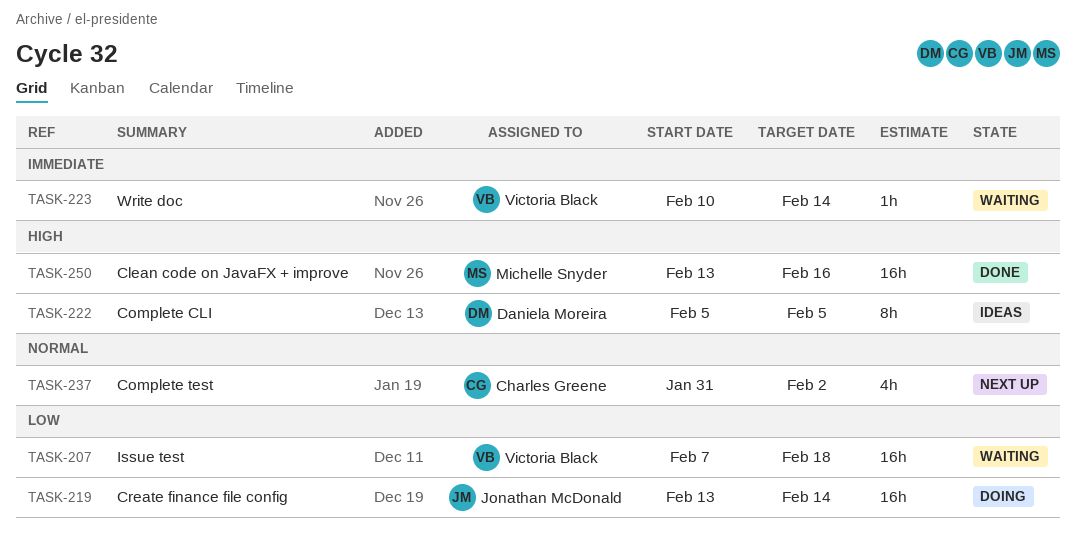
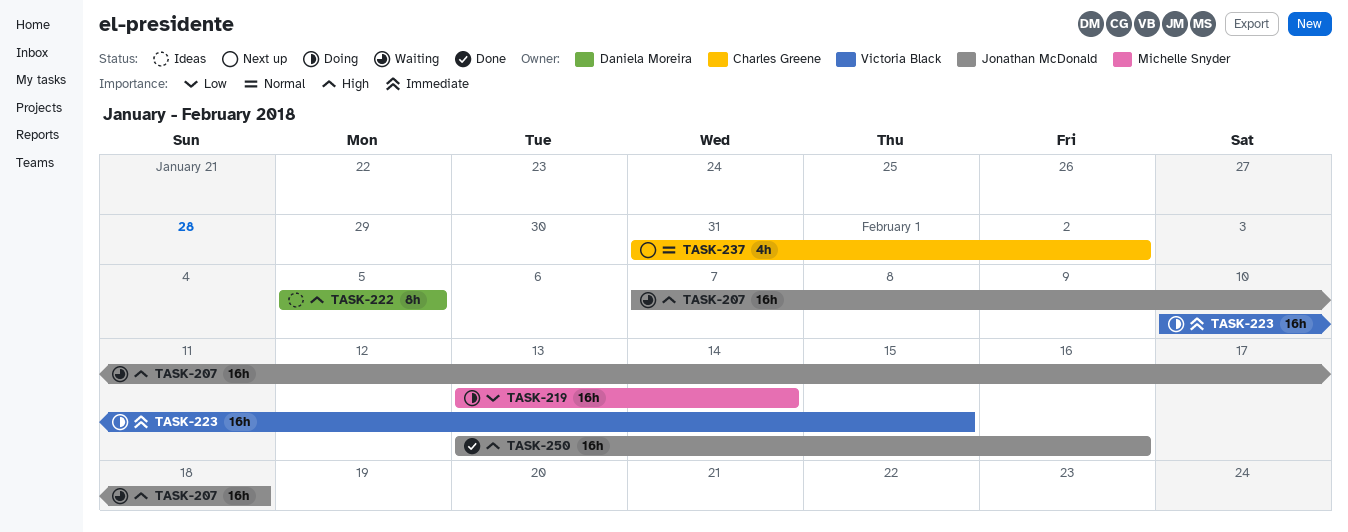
TASK-207, owner: Victoria Black -> Jonathan McDonald
TASK-207, priority: Low -> High
TASK-219, owner: Jonathan McDonald -> Michelle Snyder
TASK-223, status: Waiting -> Doing
TASK-223, estimate: 1h -> 16h
TASK-223, due: Feb 14 -> Feb 15
TASK-250, owner: Michelle Snyder -> Jonathan McDonald

